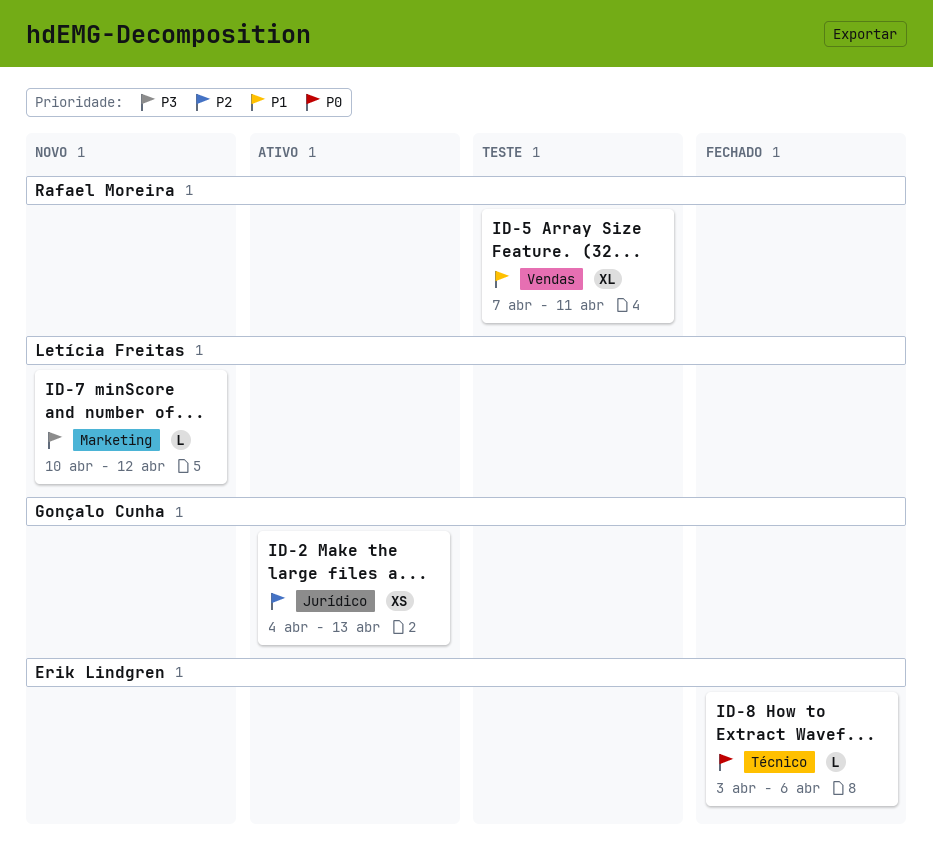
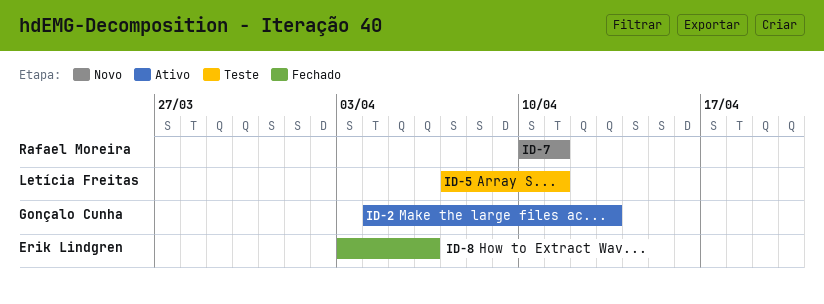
ID-5, owner: Rafael Moreira -> Letícia Freitas
ID-7, owner: Letícia Freitas -> Rafael Moreira
ID-7, due: Apr 12 -> Apr 11

